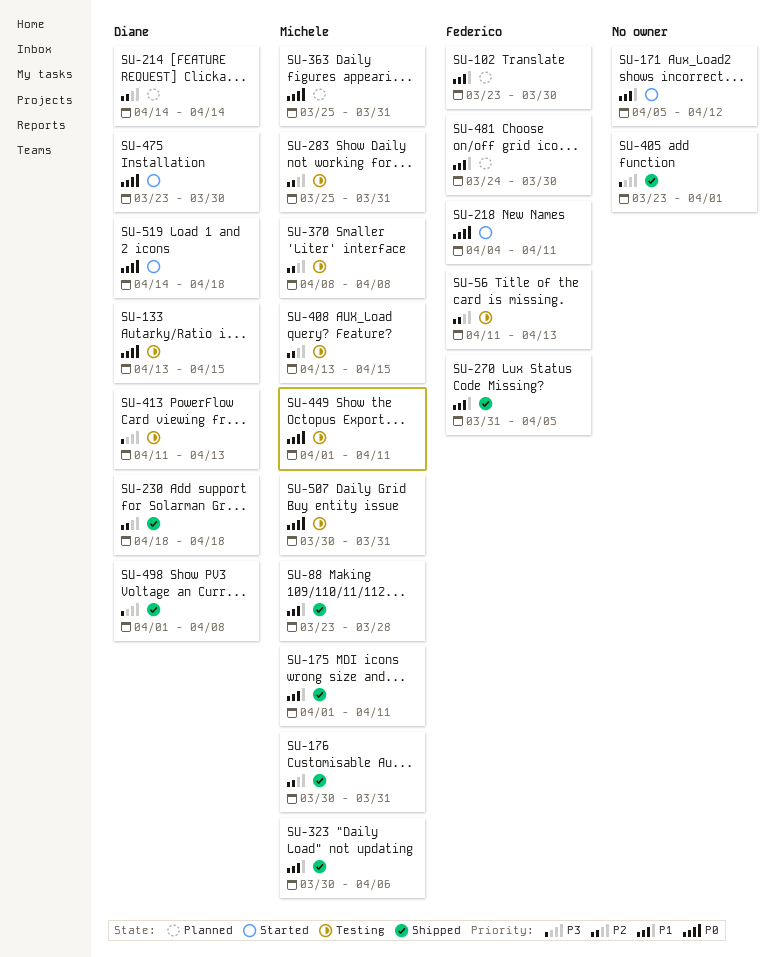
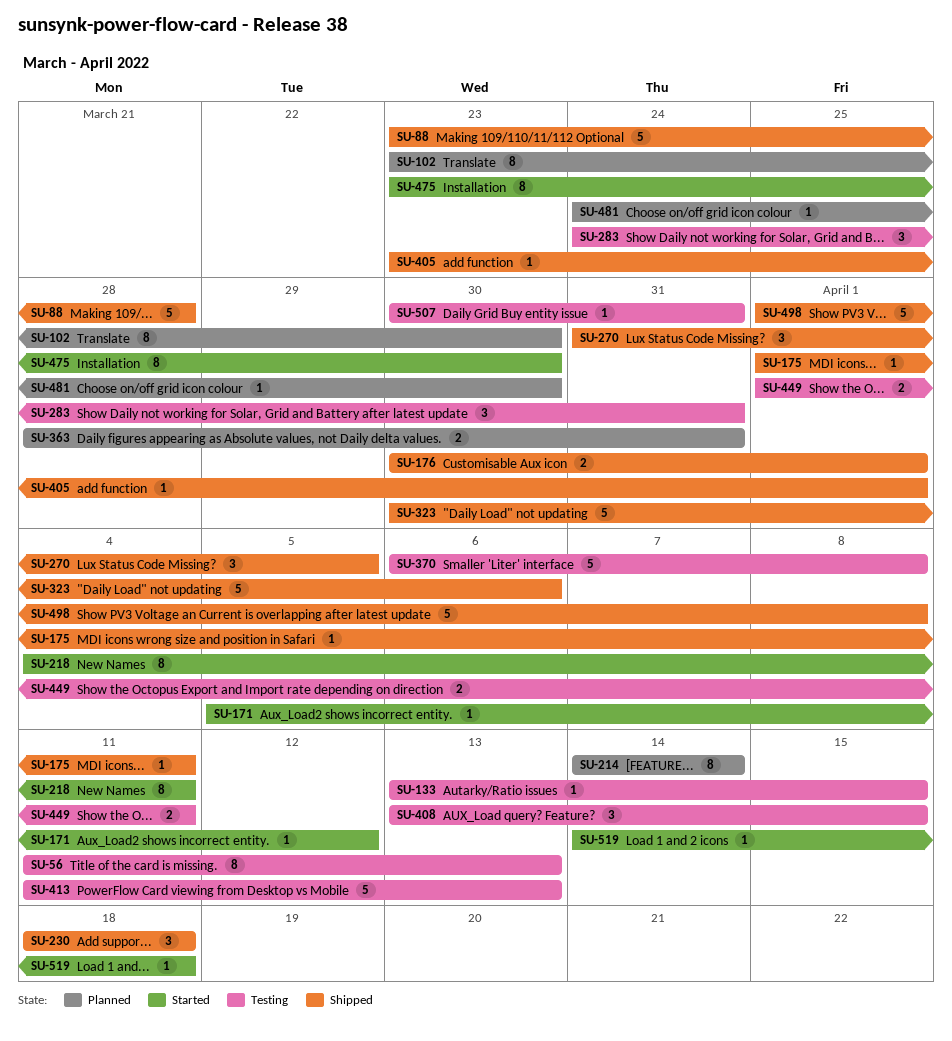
SU-176, due: Mar 31 -> Apr 1
SU-283, start: Mar 25 -> Mar 24
SU-363, start: Mar 25 -> Mar 28
SU-370, start: Apr 8 -> Apr 6

